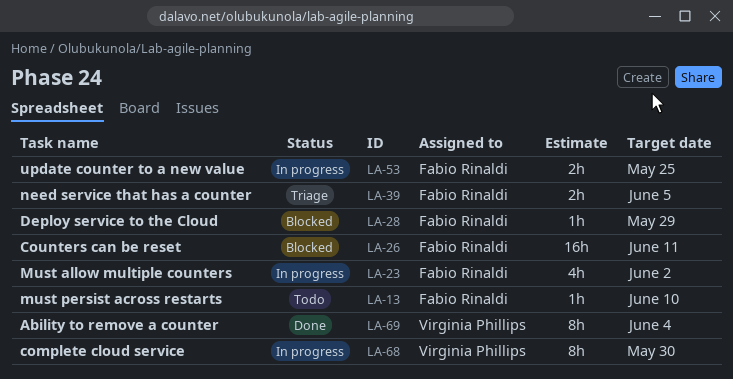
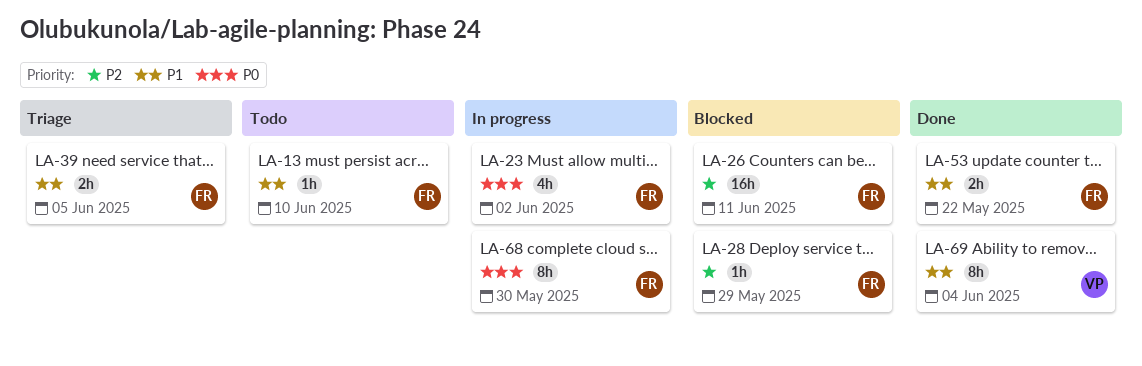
LA-53, status: In progress -> Done
LA-53, due: May 25 -> May 22
LA-68, owner: Virginia Phillips -> Fabio Rinaldi

